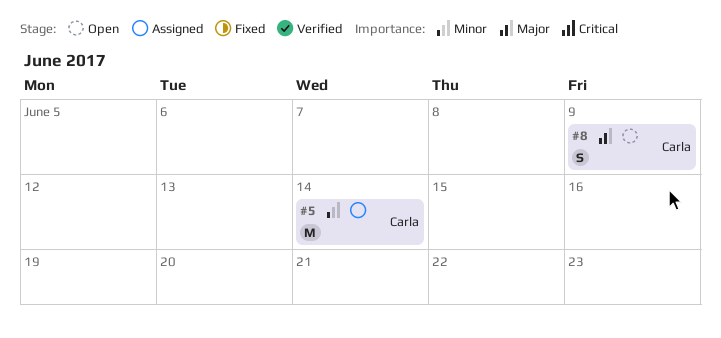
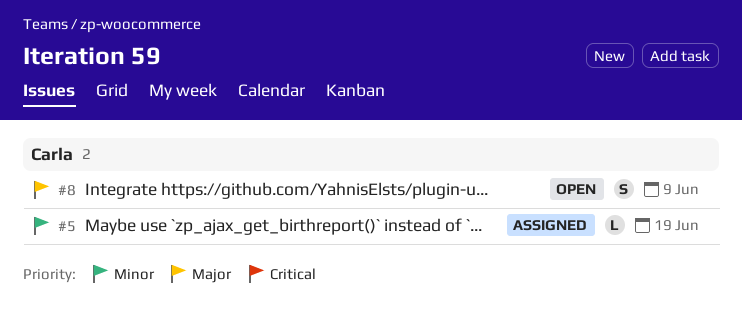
#5, estimate: M -> L
#5, due: Jun 14 -> Jun 19

